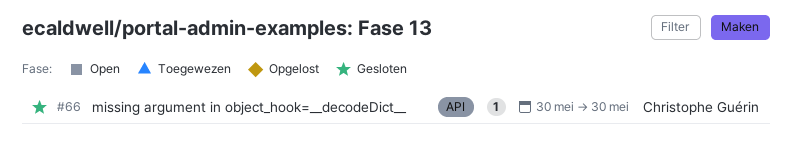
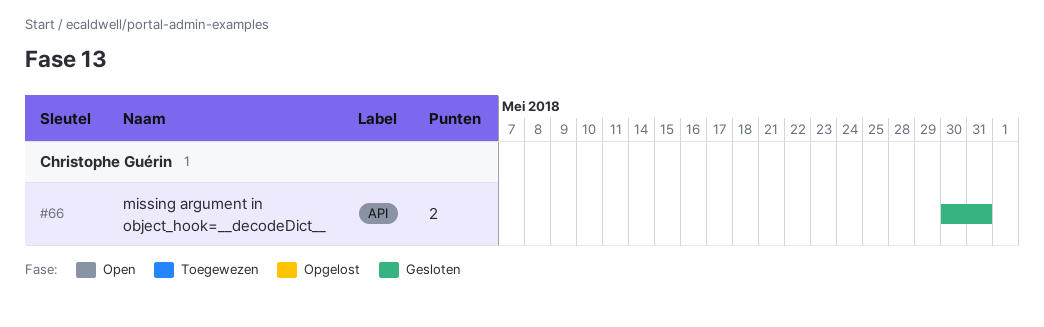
#66, estimate: 1 -> 2
#66, due: May 30 -> May 31

